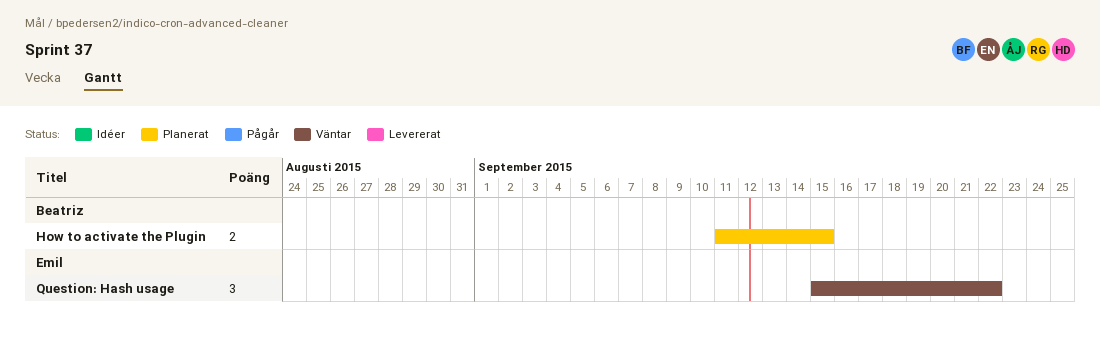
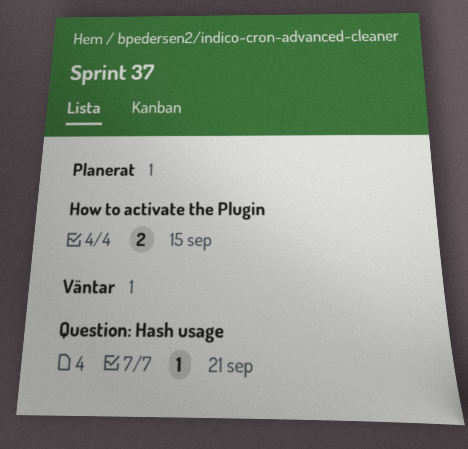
Question: Hash usage, estimate: 3 -> 1
Question: Hash usage, due: Sep 22 -> Sep 21

